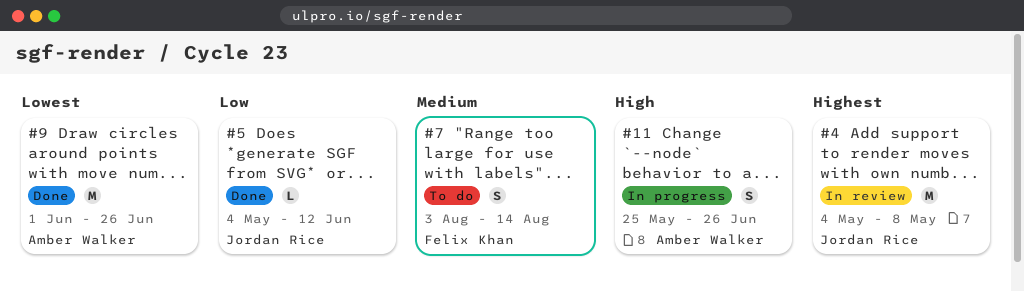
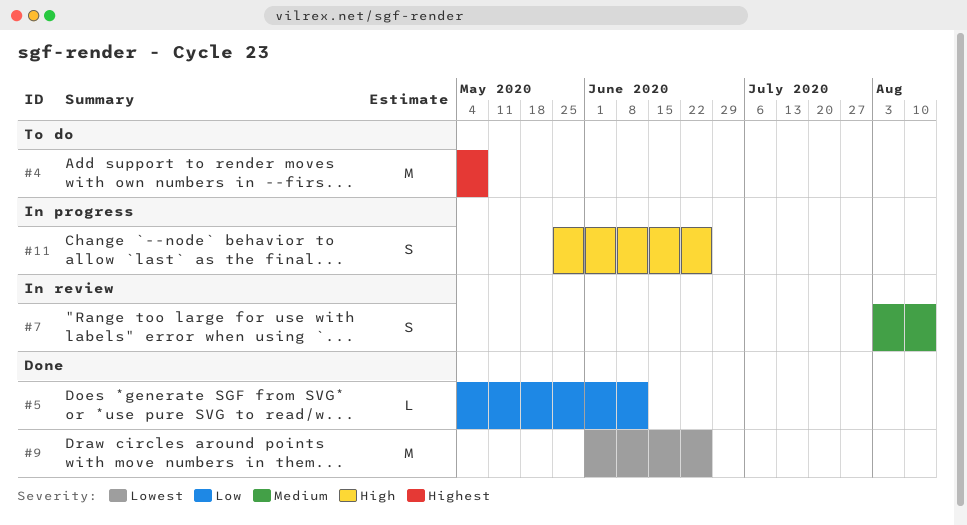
#4, status: In review -> To do
#7, status: To do -> In review

